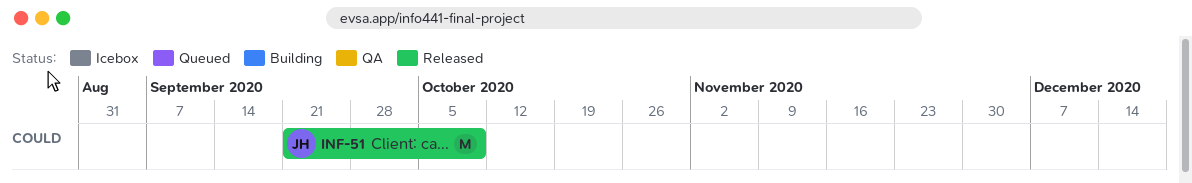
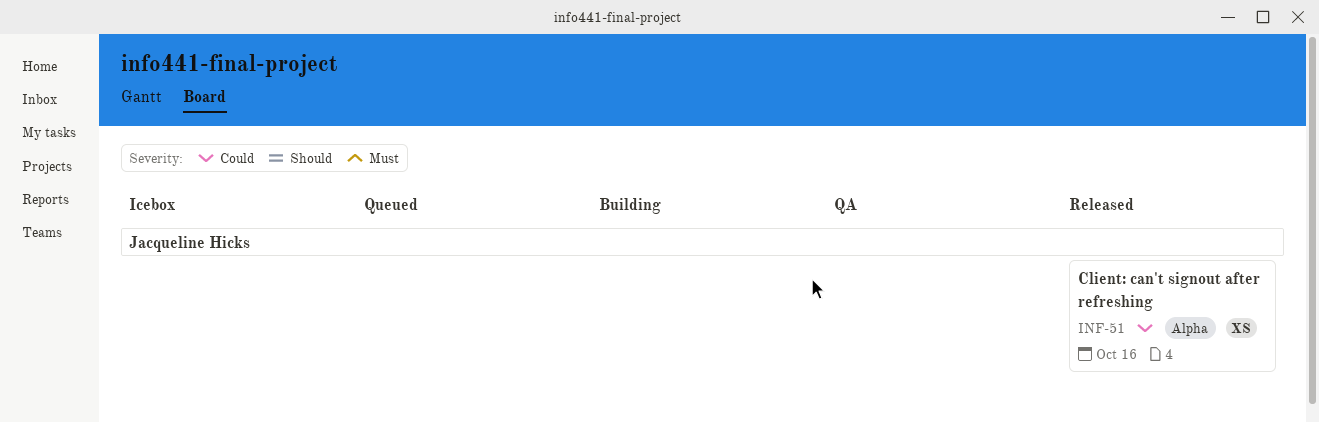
INF-51, estimate: M -> XS
INF-51, due: Oct 9 -> Oct 16

